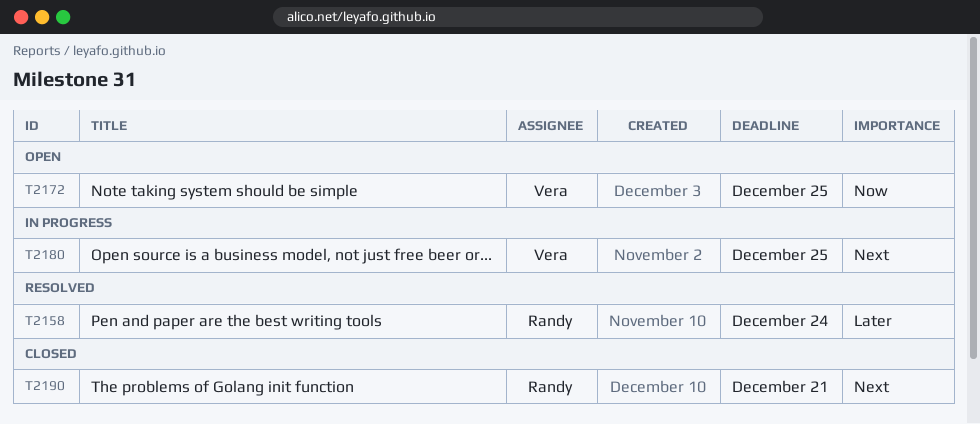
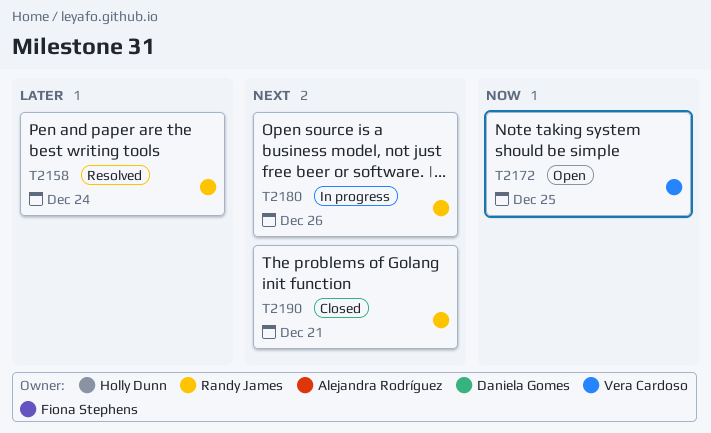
T2180, owner: Vera Cardoso -> Randy James
T2180, due: Dec 25 -> Dec 26

